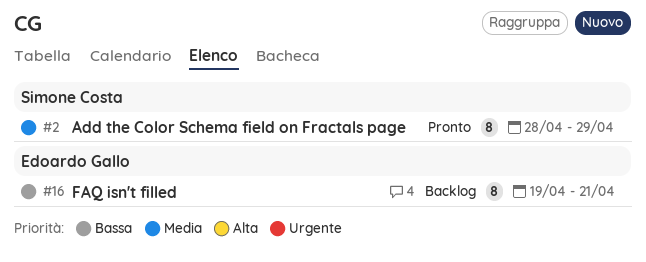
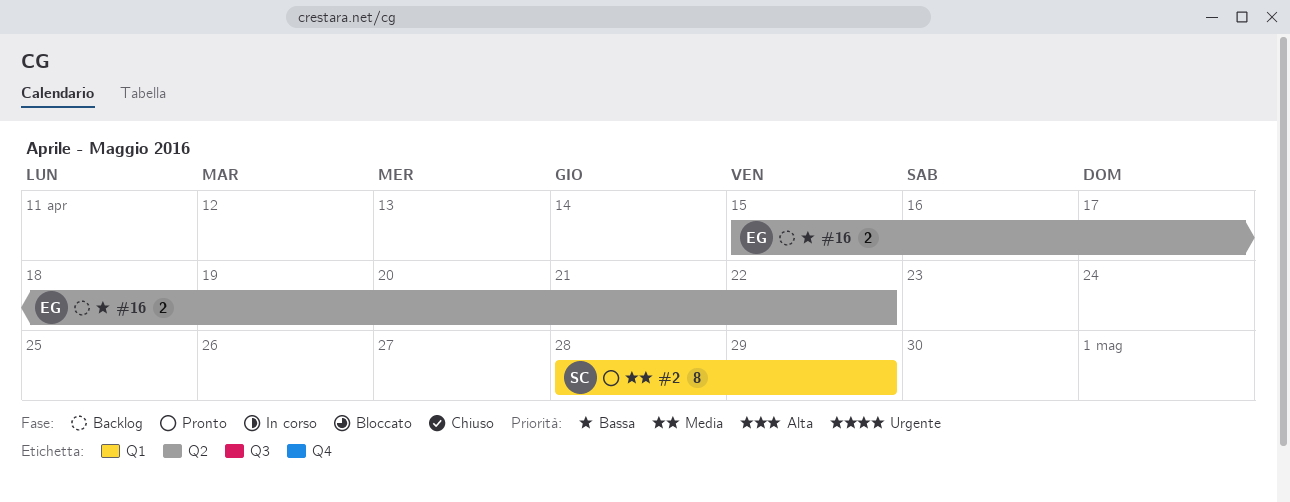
#16, estimate: 8 -> 2
#16, start: Apr 19 -> Apr 15
#16, due: Apr 21 -> Apr 22

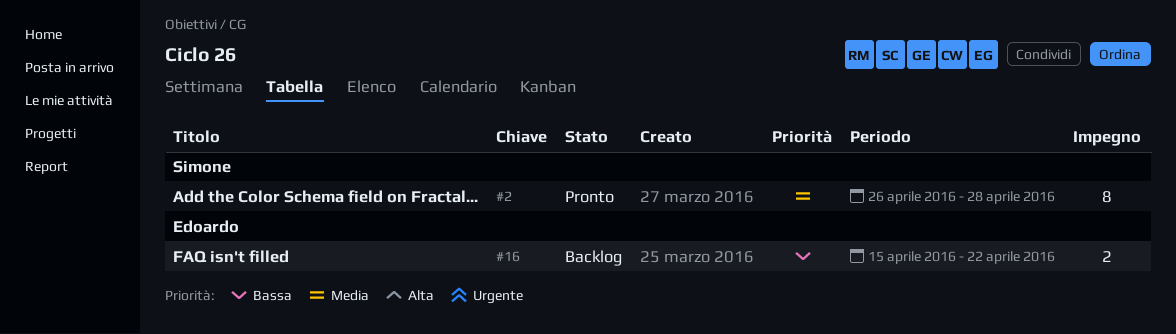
#2, start: Apr 28 -> Apr 26
#2, due: Apr 29 -> Apr 28

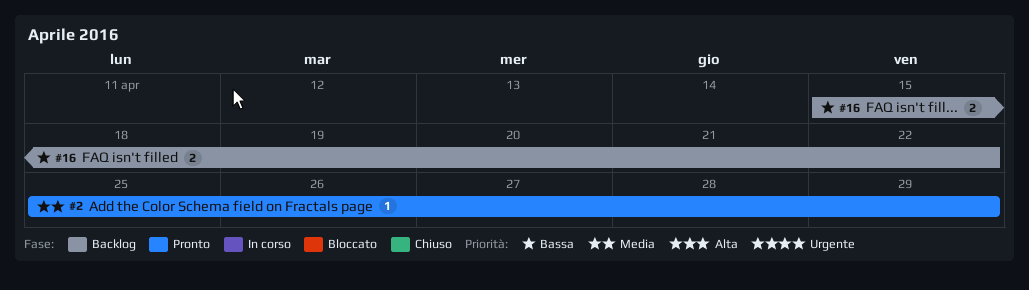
#2, estimate: 8 -> 1
#2, start: Apr 26 -> Apr 25
#2, due: Apr 28 -> Apr 29

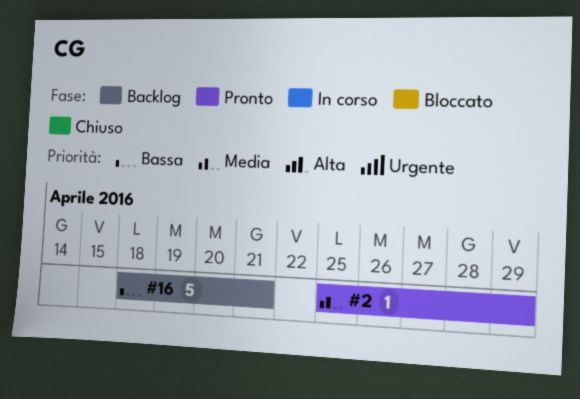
#16, estimate: 2 -> 5
#16, start: Apr 15 -> Apr 18
#16, due: Apr 22 -> Apr 21

